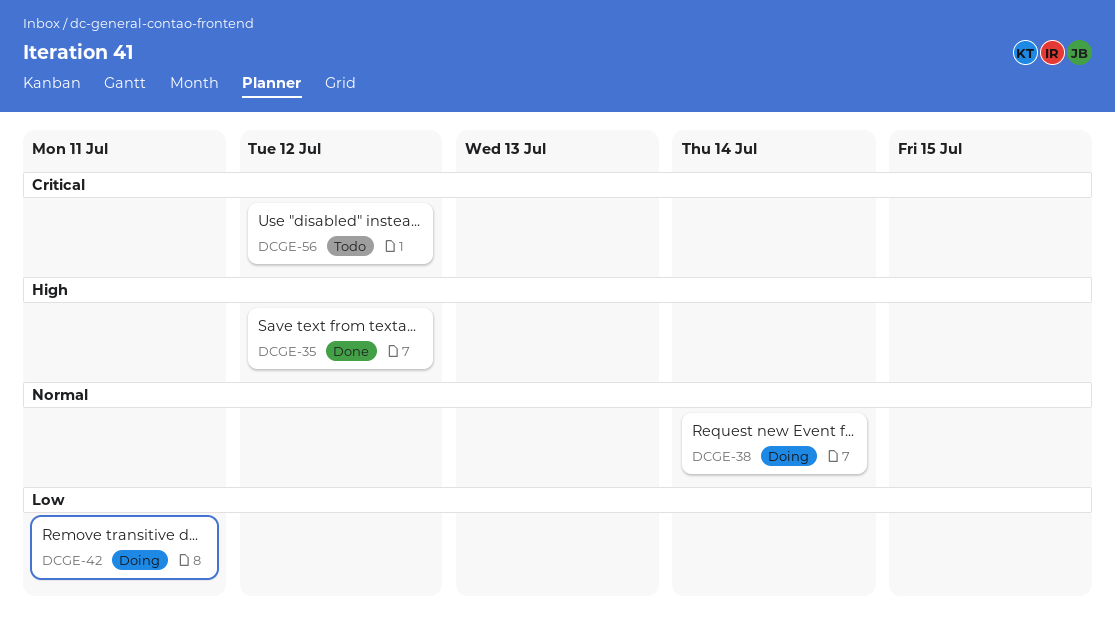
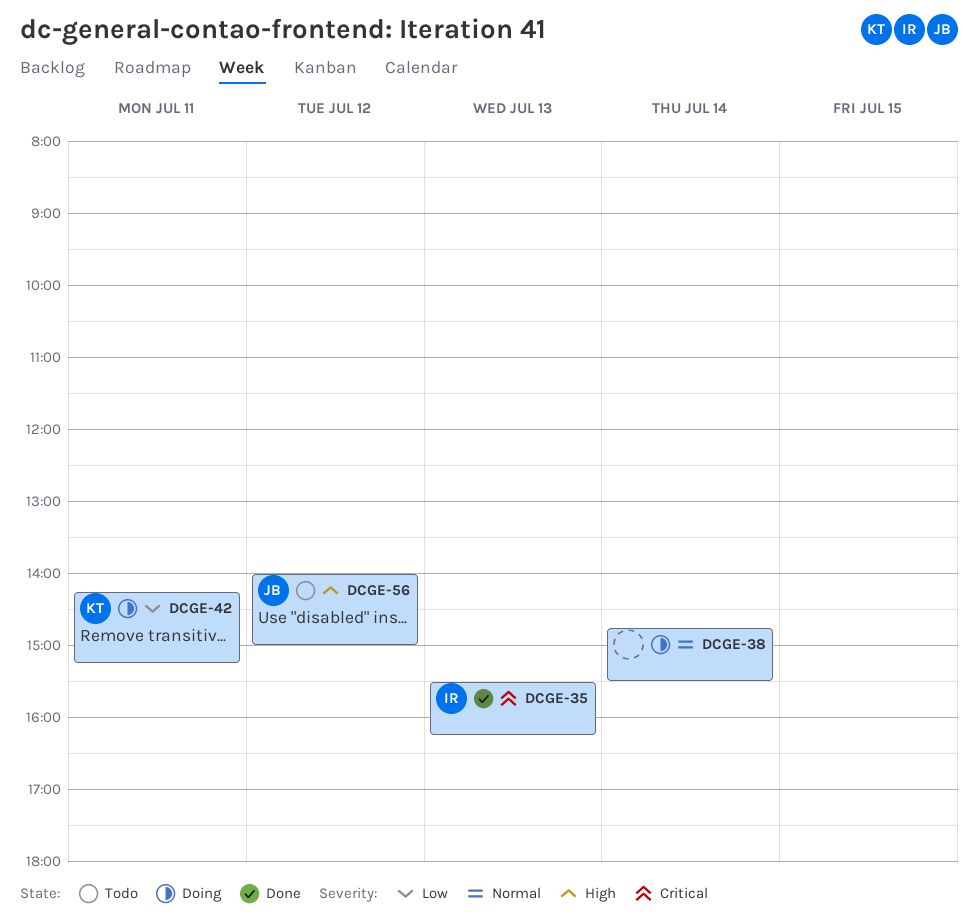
DCGE-35, priority: High -> Critical
DCGE-35, day: Jul 12 -> Jul 13
DCGE-56, priority: Critical -> High

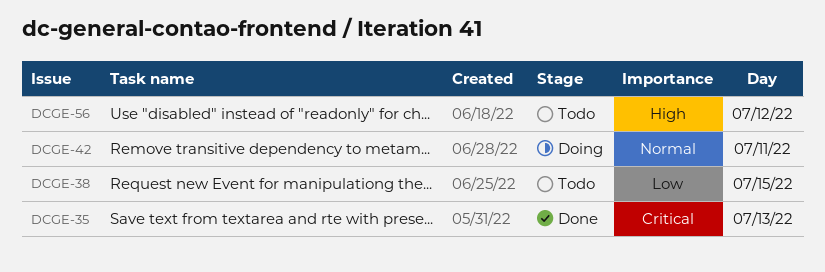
DCGE-38, status: Doing -> Todo
DCGE-38, priority: Normal -> Low
DCGE-38, day: Jul 14 -> Jul 15
DCGE-42, priority: Low -> Normal

